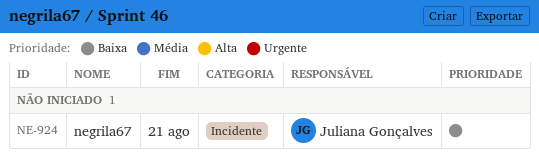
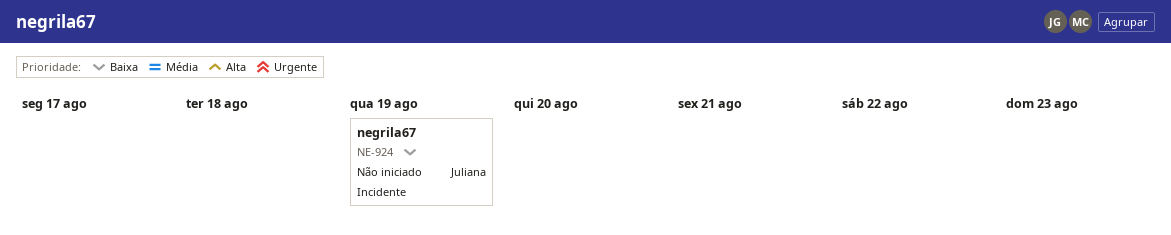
NE-924, due: Aug 21 -> Aug 19

